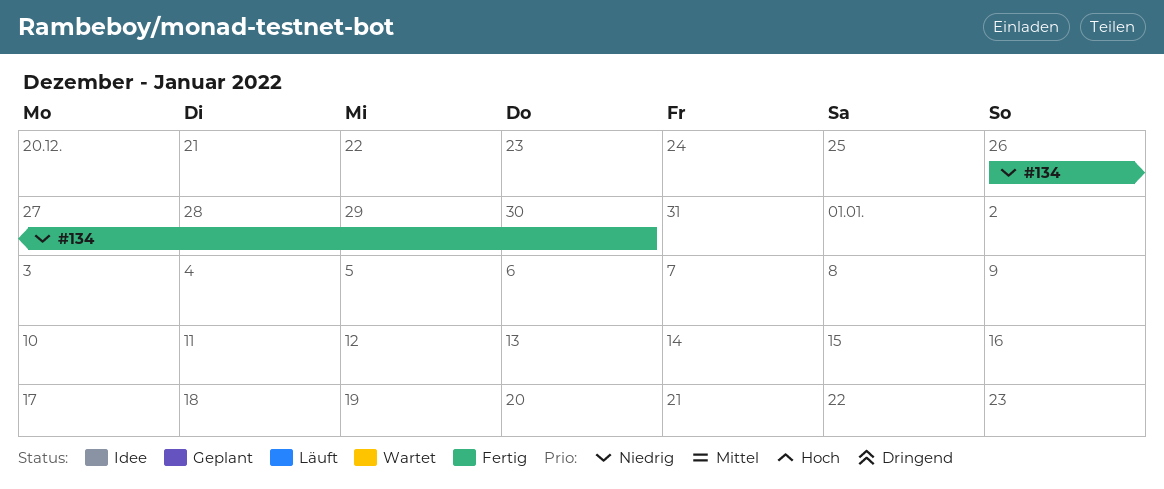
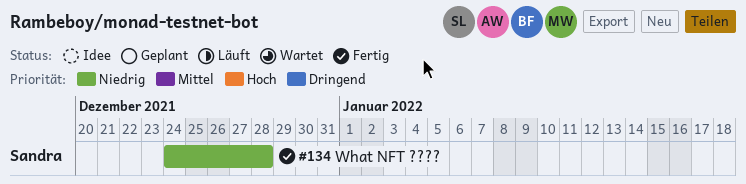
#134, start: Dec 26 -> Dec 24
#134, due: Dec 30 -> Dec 28

